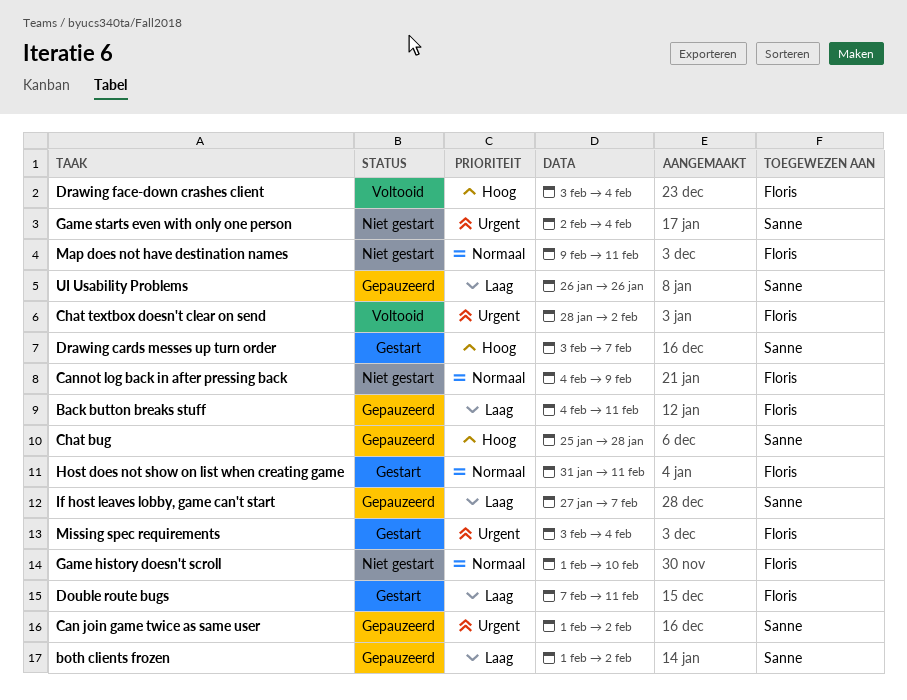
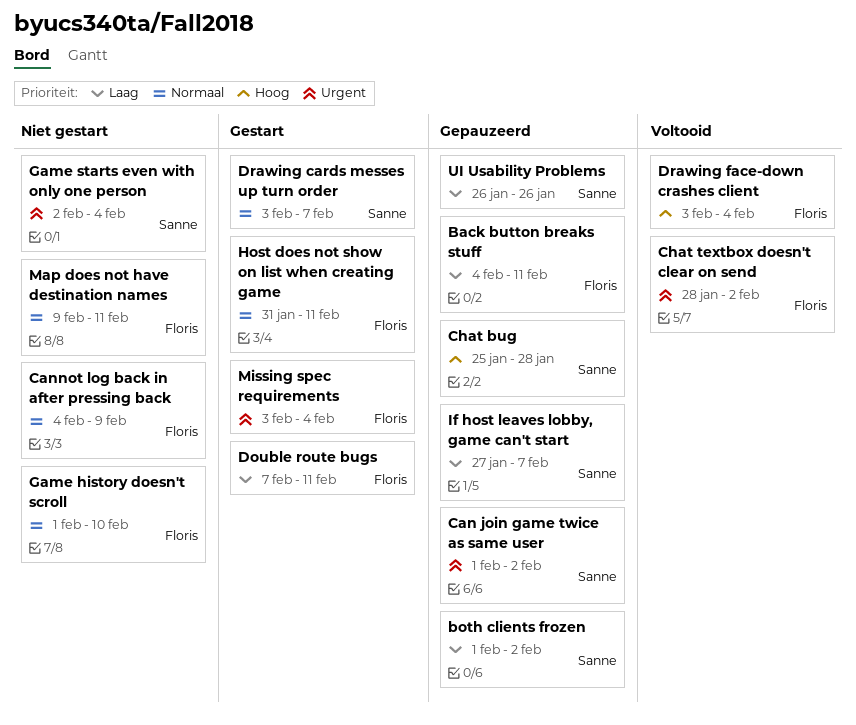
Drawing cards messes up turn order, priority: Hoog -> Normaal

